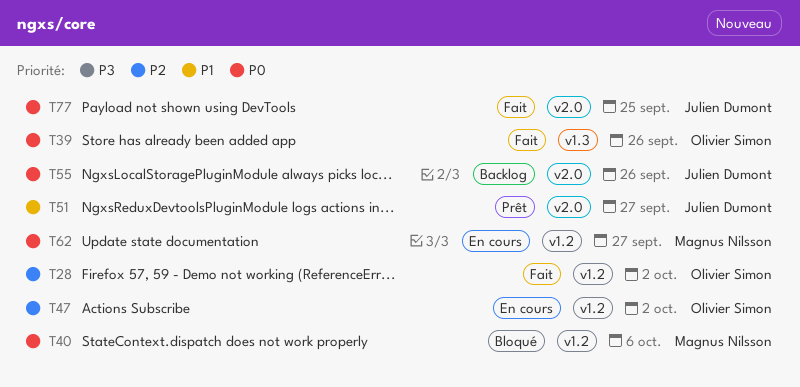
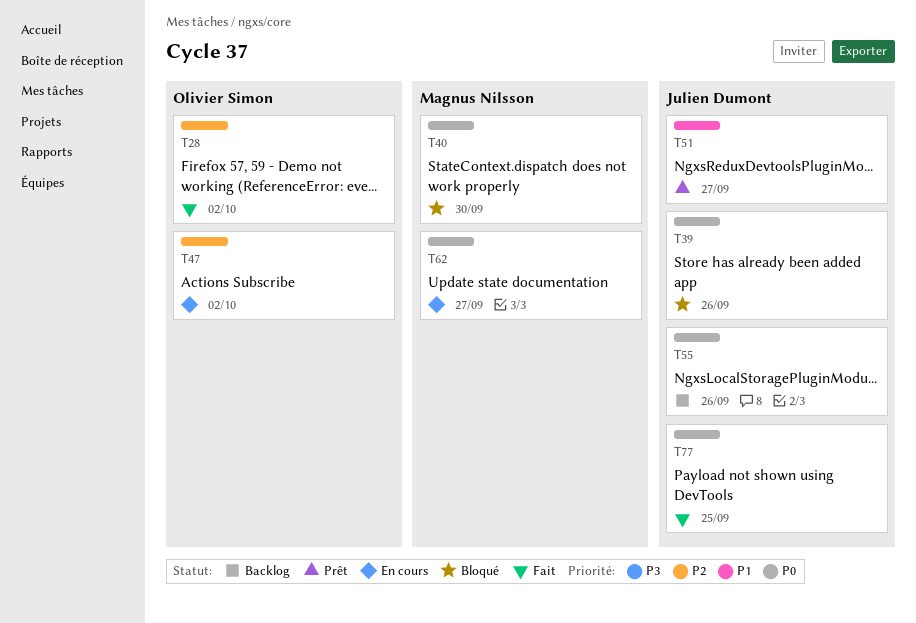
T39, status: Fait -> Bloqué
T39, owner: Olivier Simon -> Julien Dumont
T40, due: Oct 6 -> Sep 30

